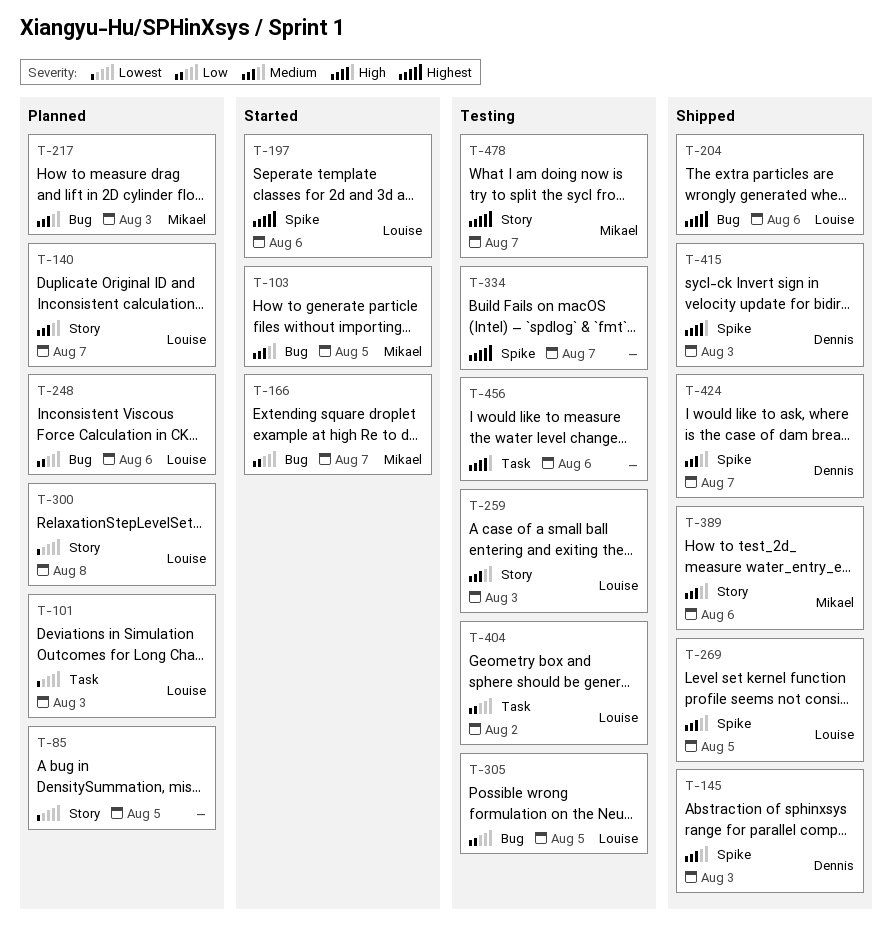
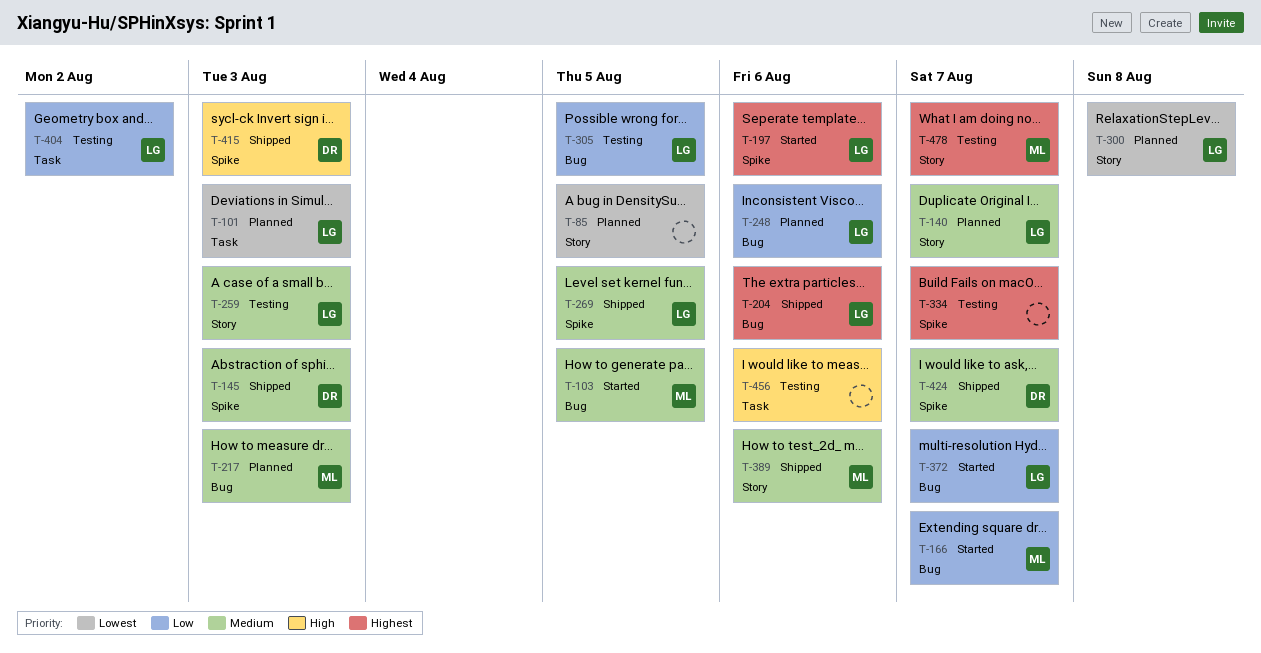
T-372: none -> present

